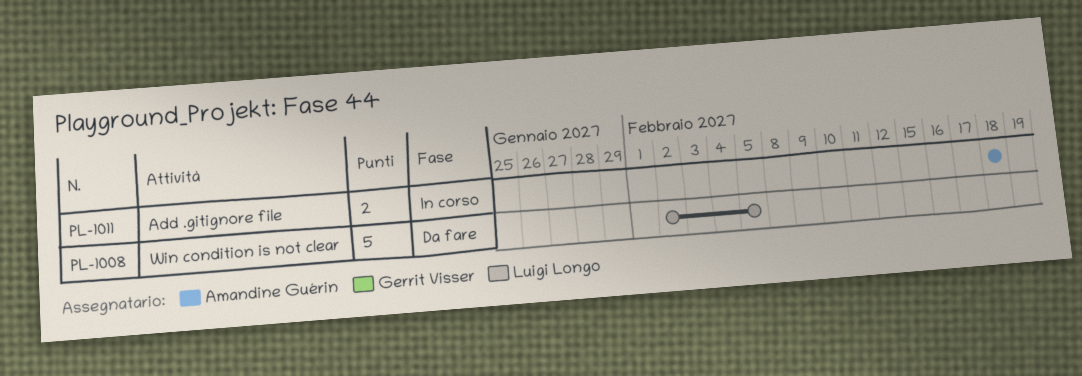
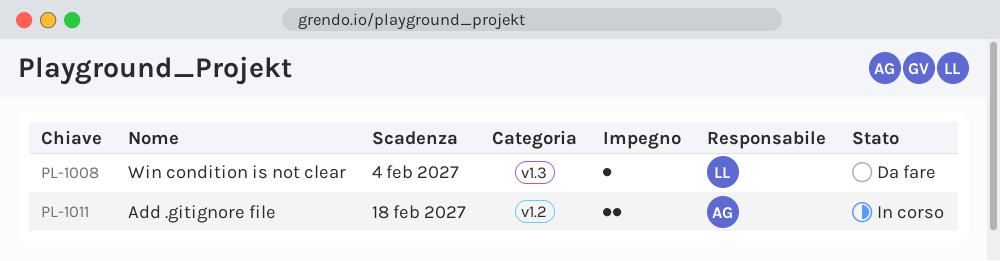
PL-1008, estimate: 5 -> 1
PL-1008, due: Feb 5 -> Feb 4

